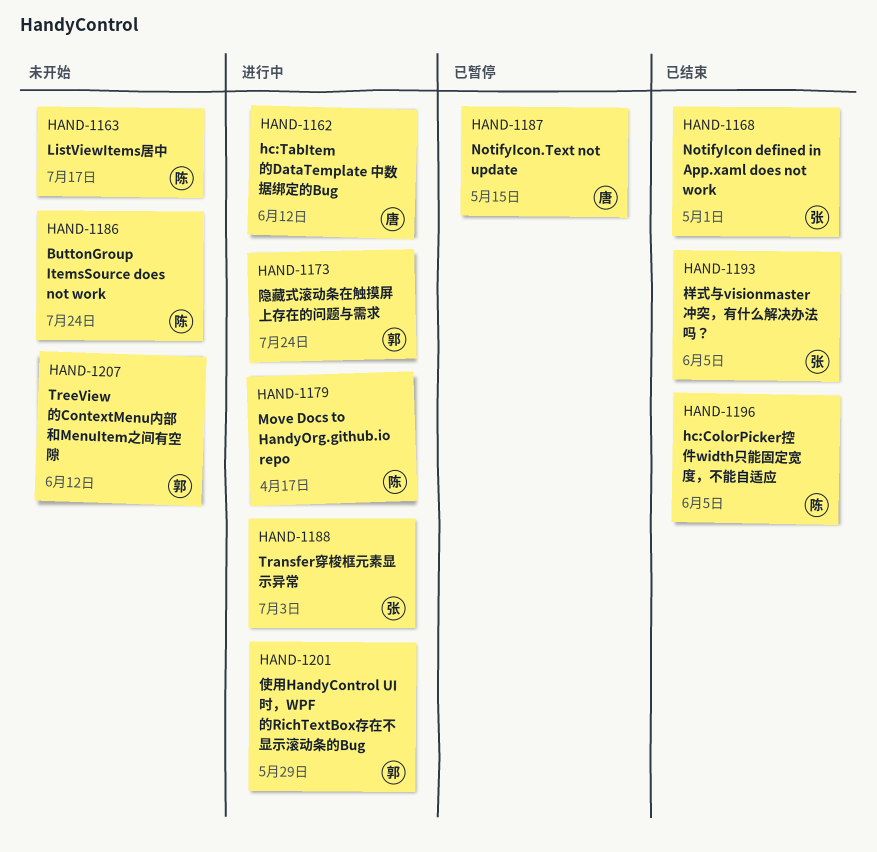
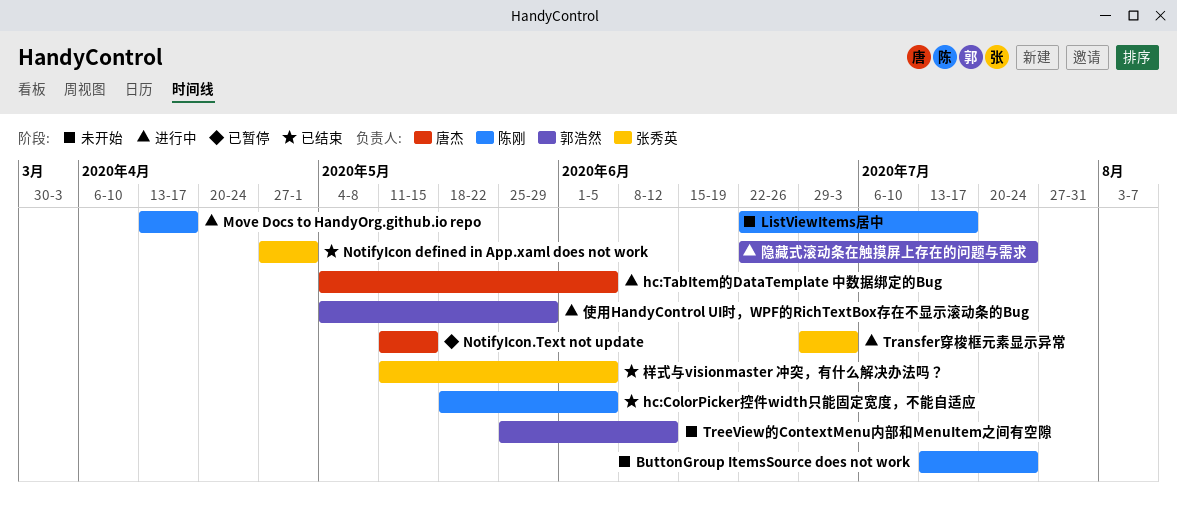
hc:TabItem的DataTemplate 中数据绑定的Bug, due: Jun 12 -> Jun 5

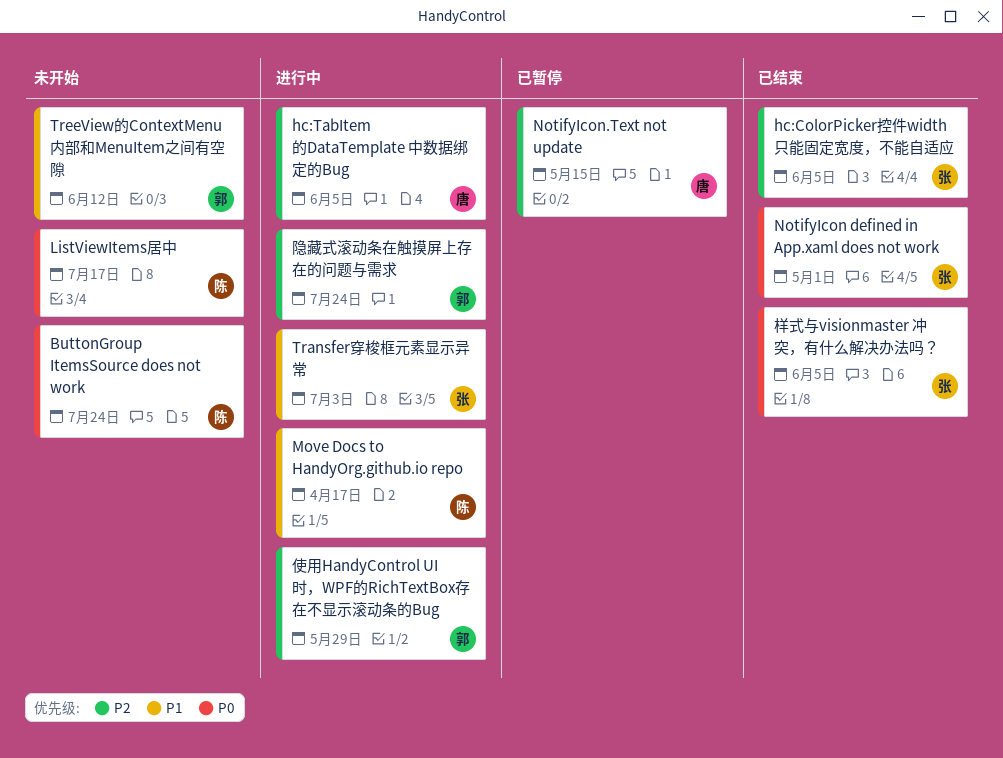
hc:ColorPicker控件width只能固定宽度，不能自适应, owner: 陈刚 -> 张秀英

